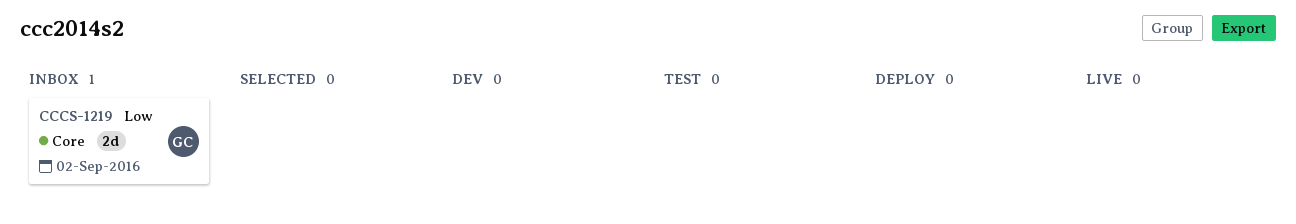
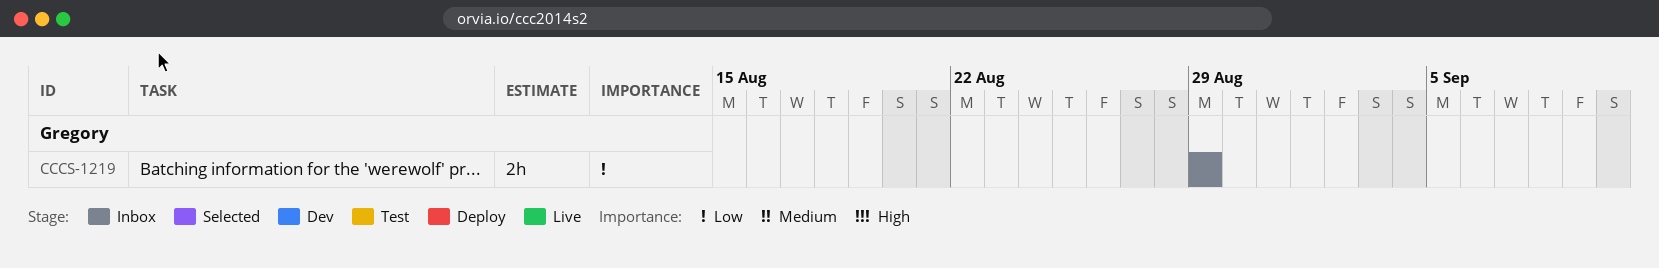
CCCS-1219, estimate: 2d -> 2h
CCCS-1219, due: Sep 2 -> Aug 29

